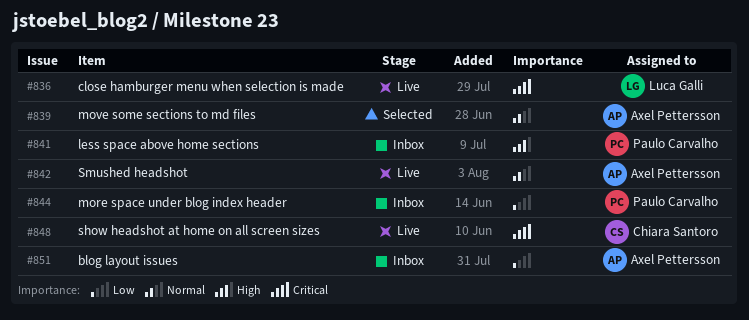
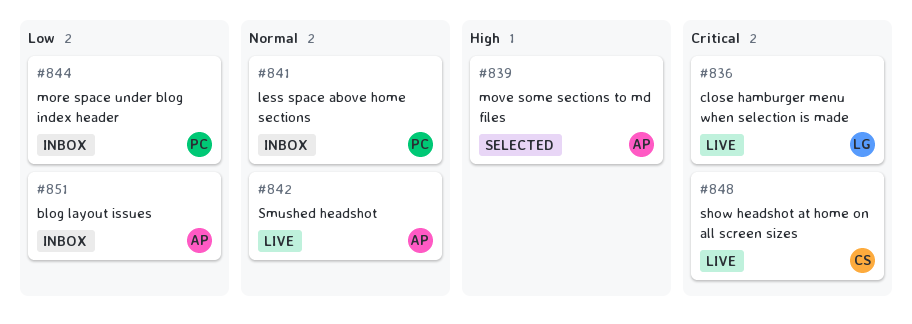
#839, priority: Normal -> High
#841, priority: High -> Normal

